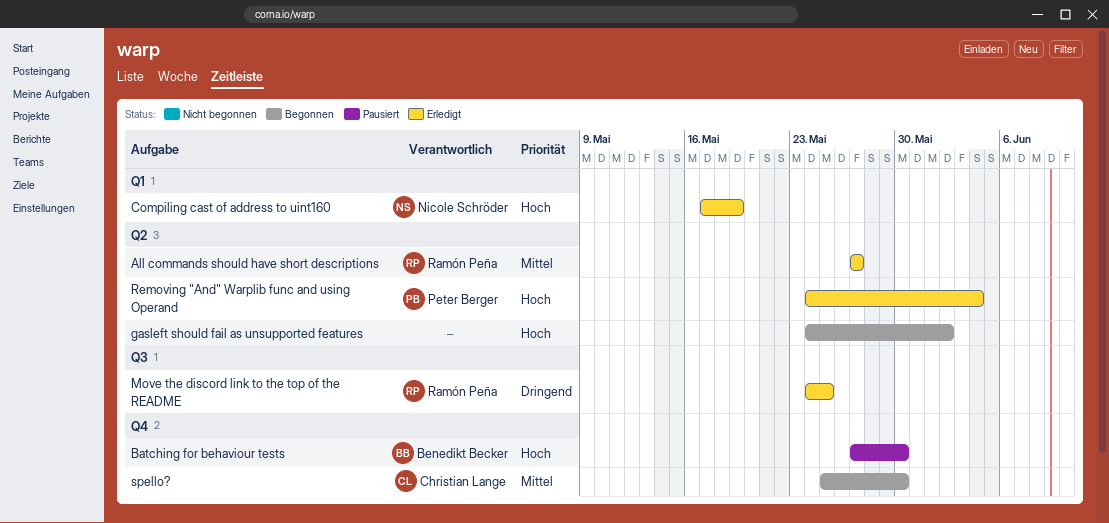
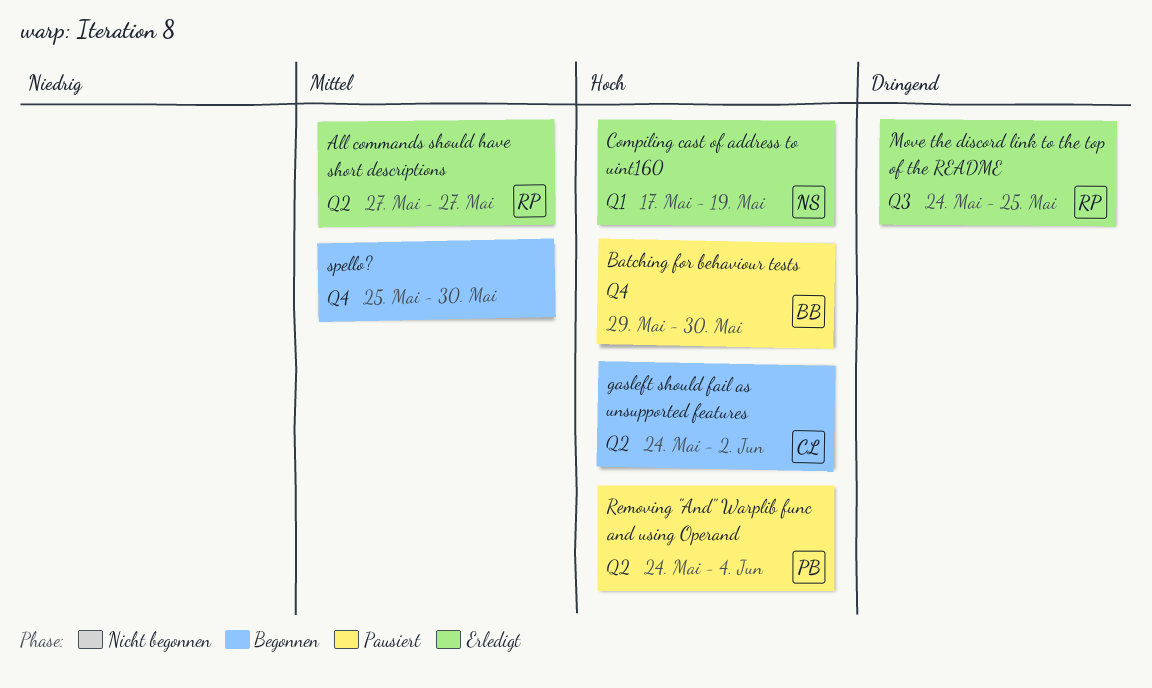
Batching for behaviour tests, start: May 27 -> May 29
gasleft should fail as unsupported features, owner: none -> Christian Lange
Removing "And" Warplib func and using Operand, status: Erledigt -> Pausiert
spello?, owner: Christian Lange -> none

